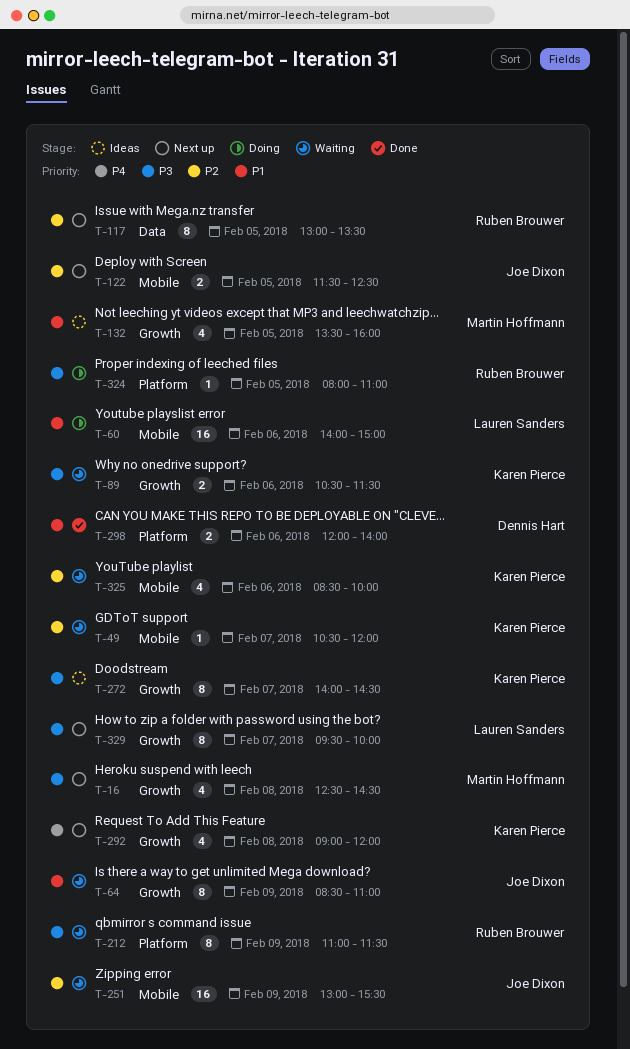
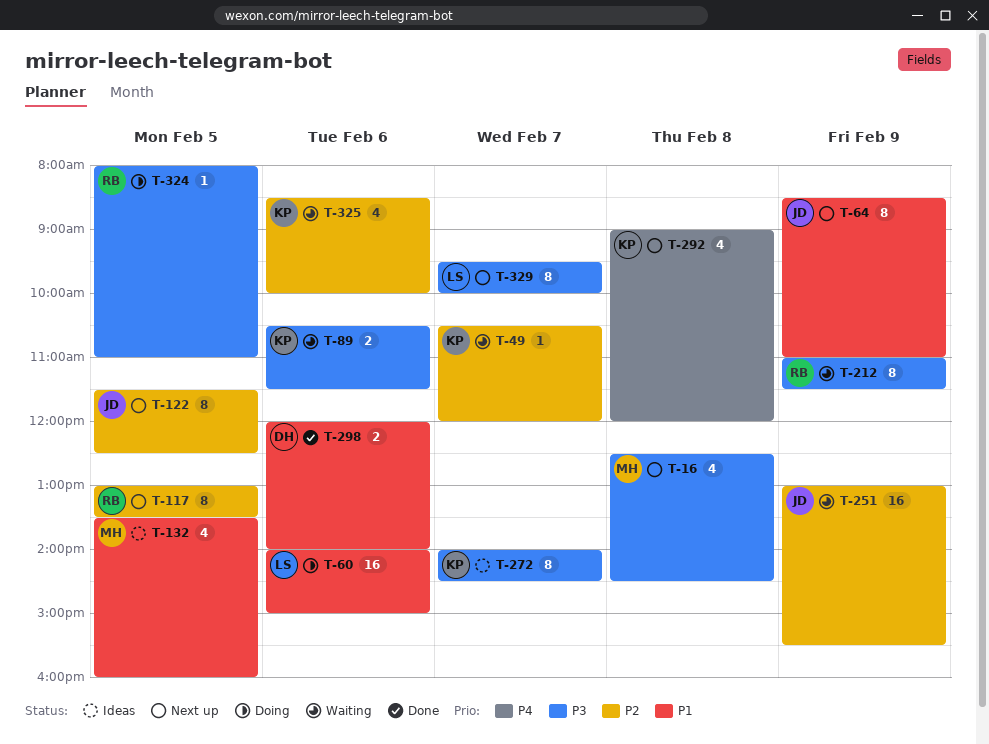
T-64, status: Waiting -> Next up
T-122, estimate: 2 -> 8

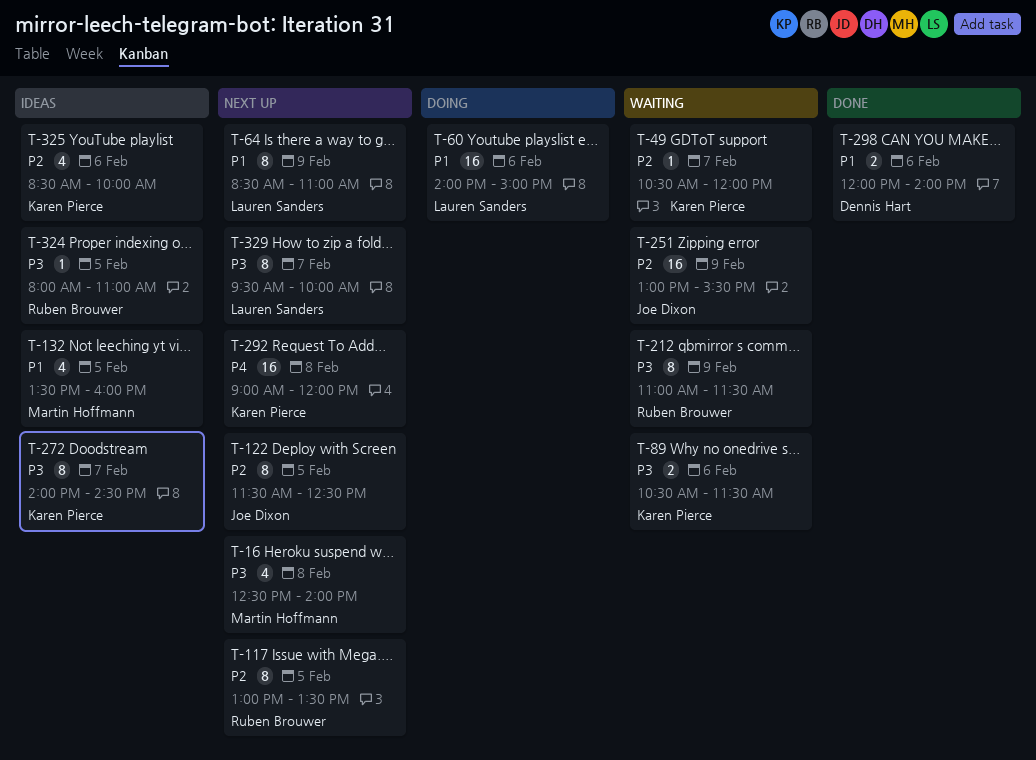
T-16, ends: 14:30 -> 14:00
T-64, owner: Joe Dixon -> Lauren Sanders
T-292, estimate: 4 -> 16
T-324, status: Doing -> Ideas
T-325, status: Waiting -> Ideas

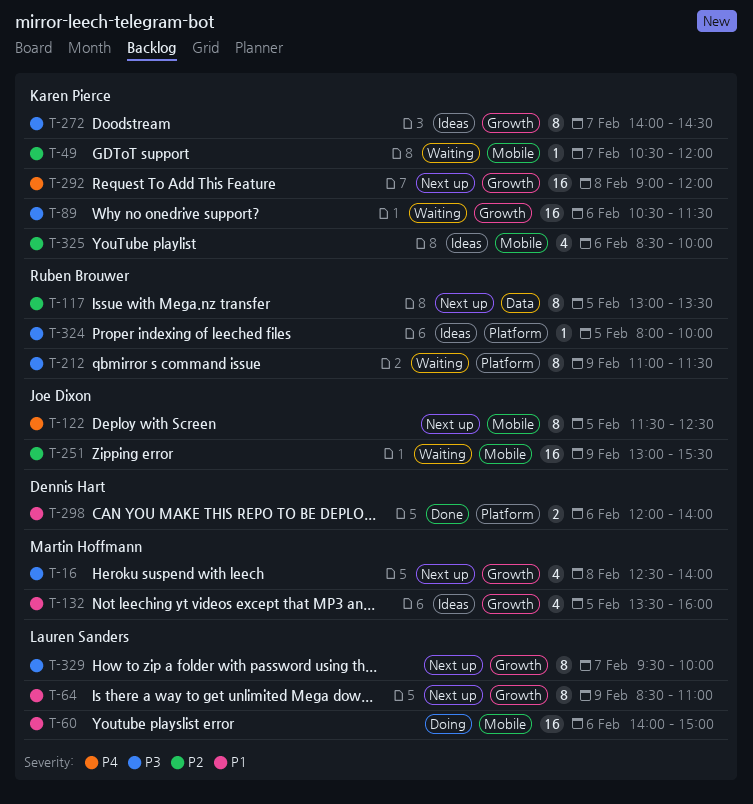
T-89, estimate: 2 -> 16
T-122, priority: P2 -> P4
T-324, ends: 11:00 -> 10:00

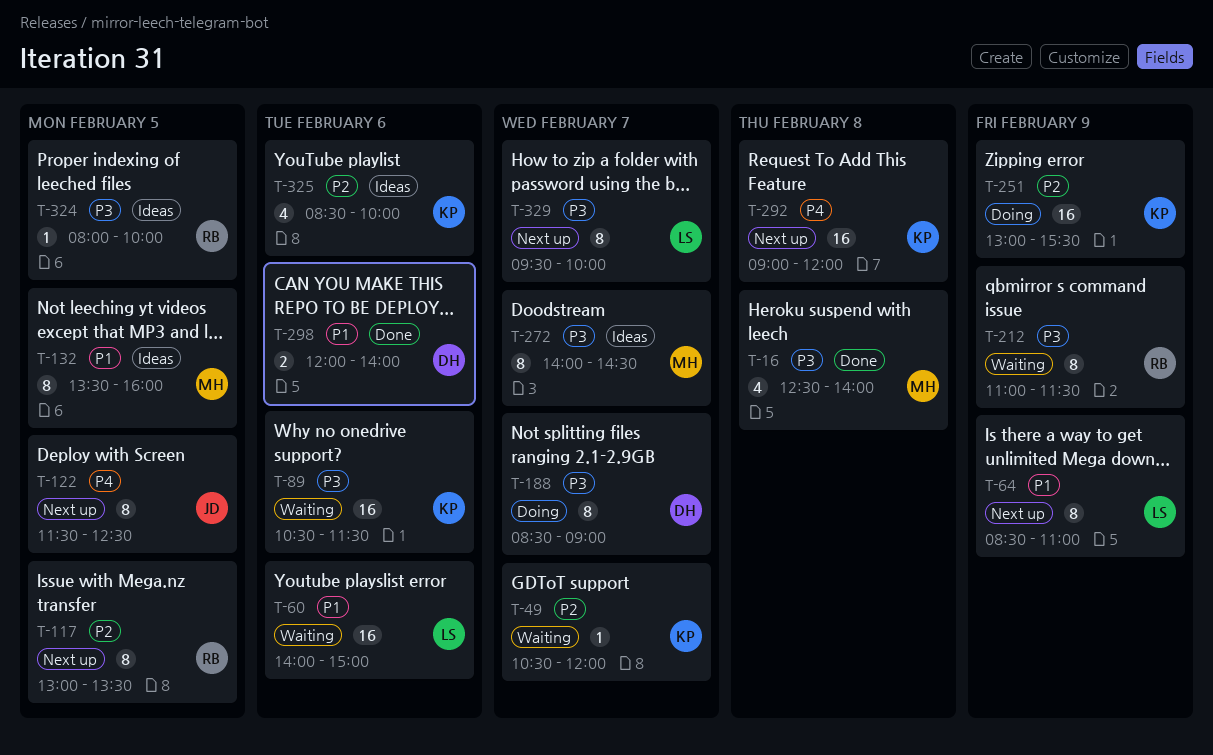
T-16, status: Next up -> Done
T-60, status: Doing -> Waiting
T-132, estimate: 4 -> 8
T-188: none -> present
T-251, status: Waiting -> Doing
T-251, owner: Joe Dixon -> Karen Pierce
T-272, owner: Karen Pierce -> Martin Hoffmann

